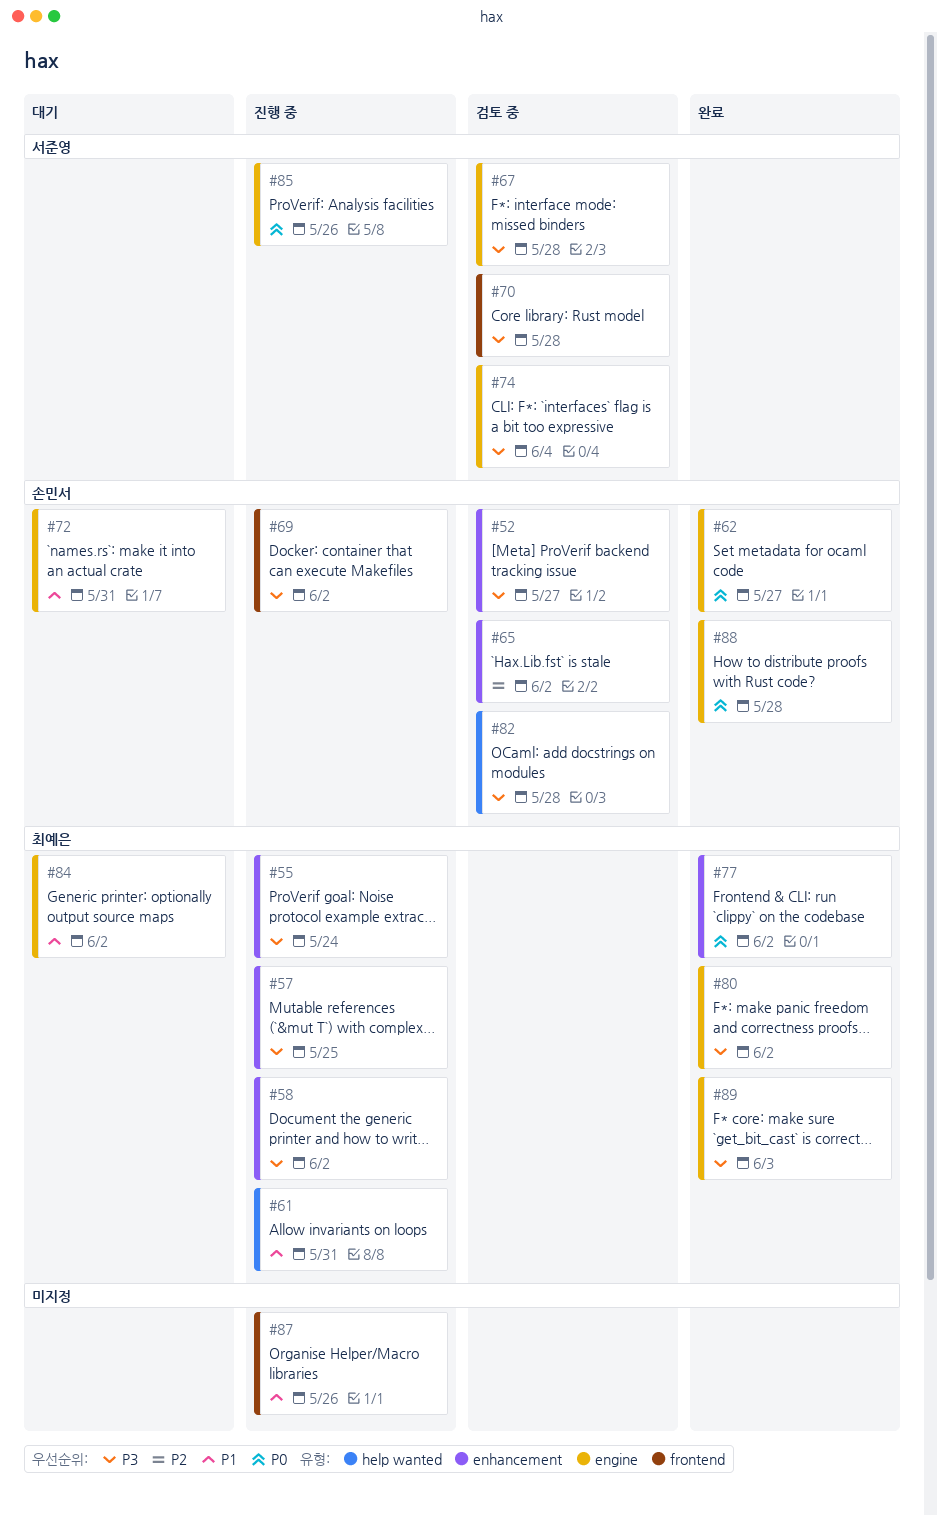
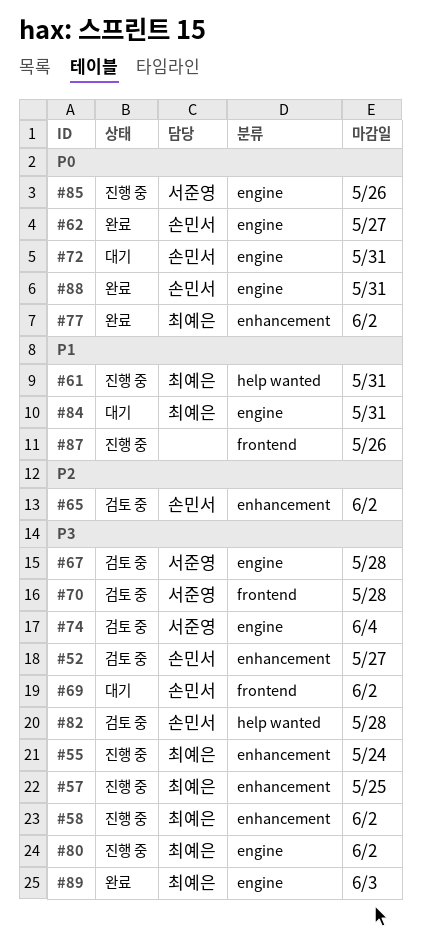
#69, status: 진행 중 -> 대기
#72, priority: P1 -> P0
#80, status: 완료 -> 진행 중
#84, due: Jun 2 -> May 31
#88, due: May 28 -> May 31

